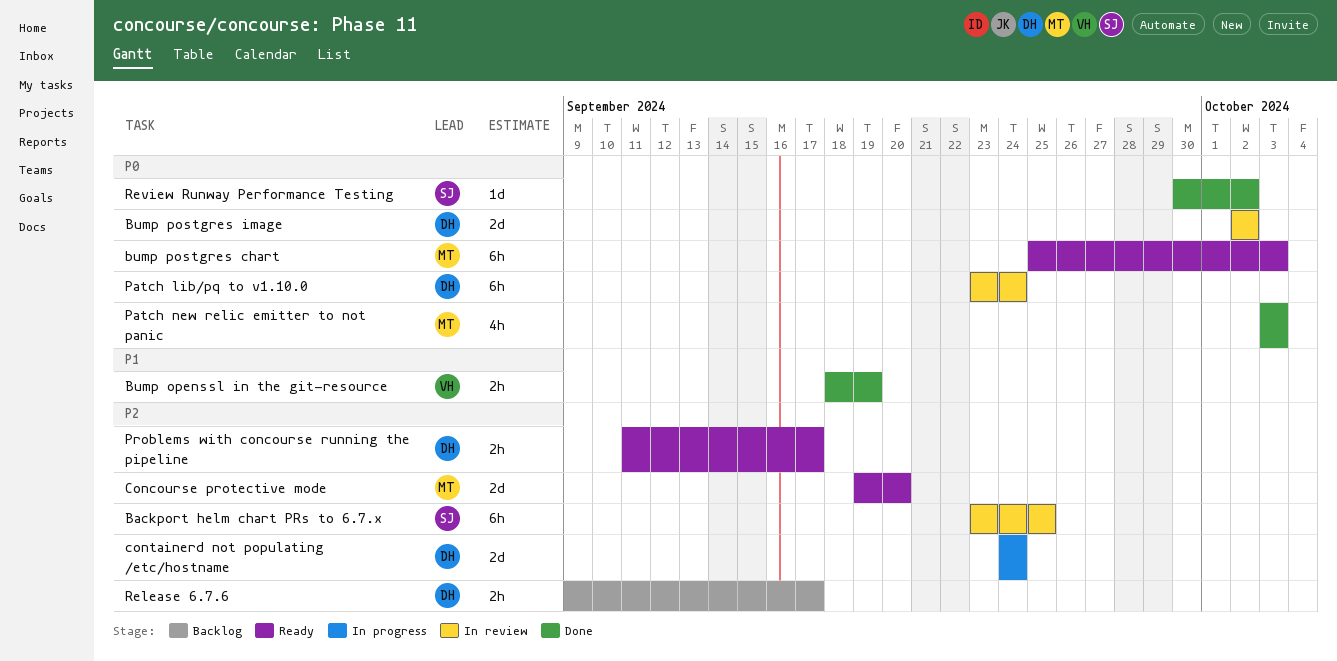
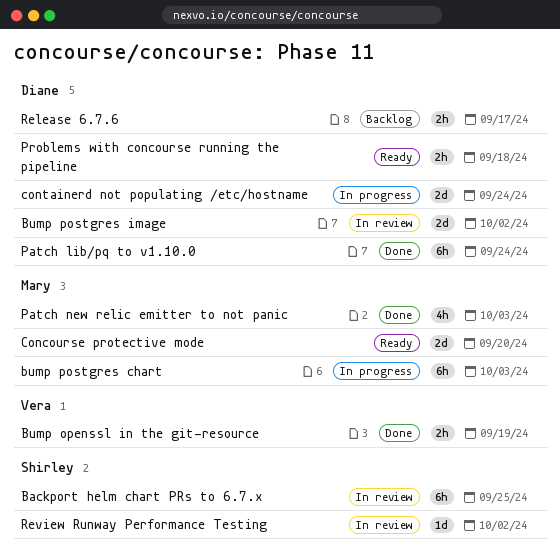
bump postgres chart, status: Ready -> In progress
Patch lib/pq to v1.10.0, status: In review -> Done
Problems with concourse running the pipeline, due: Sep 17 -> Sep 18
Review Runway Performance Testing, status: Done -> In review

